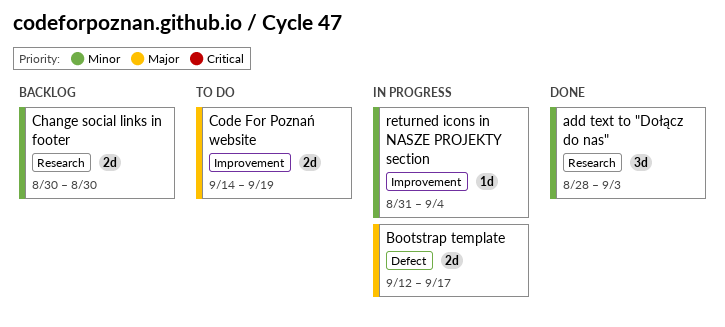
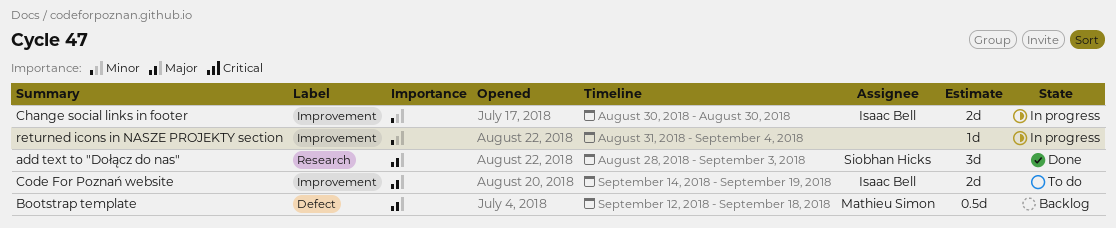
add text to "Dołącz do nas", priority: Minor -> Major
Bootstrap template, status: In progress -> Backlog
Bootstrap template, estimate: 2d -> 0.5d
Bootstrap template, due: Sep 17 -> Sep 18
Change social links in footer, status: Backlog -> In progress
Change social links in footer, label: Research -> Improvement

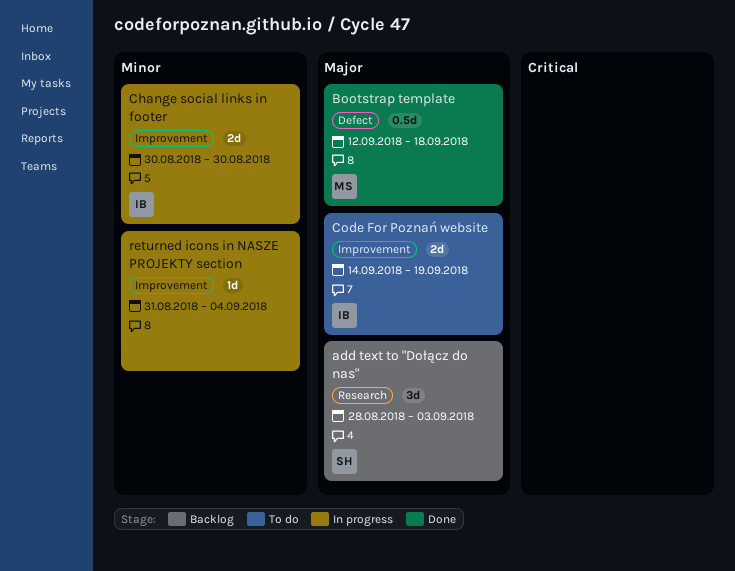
add text to "Dołącz do nas", status: Done -> Backlog
Bootstrap template, status: Backlog -> Done

